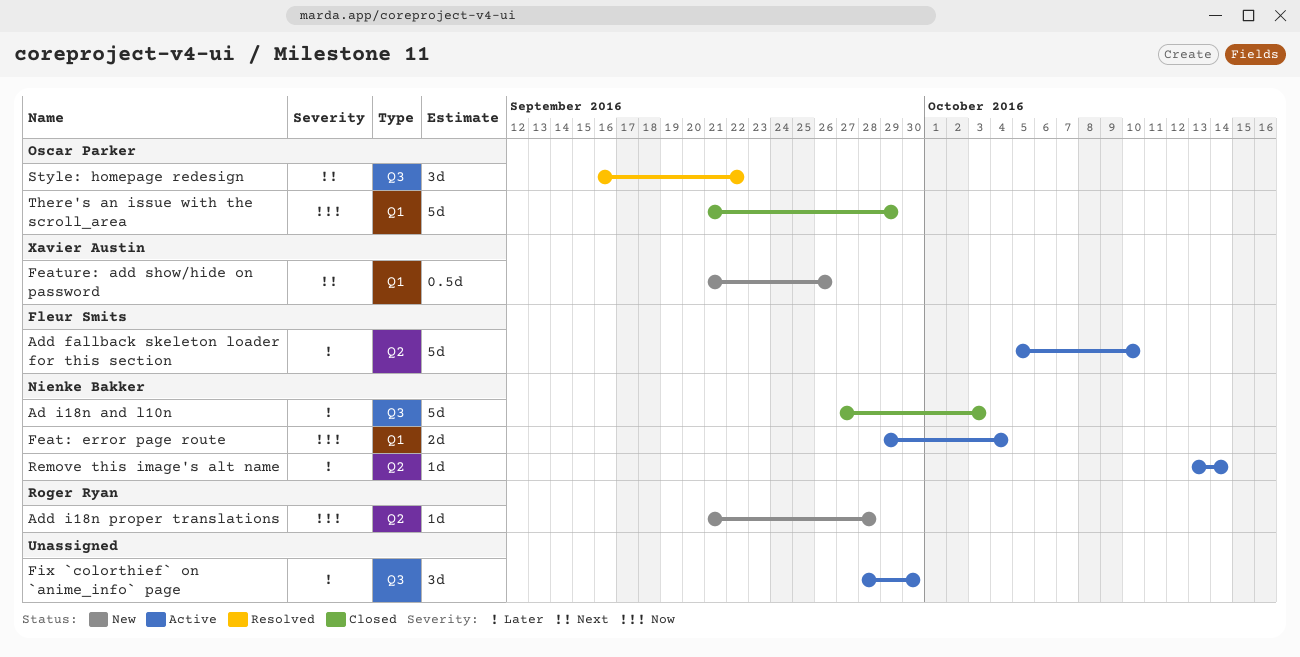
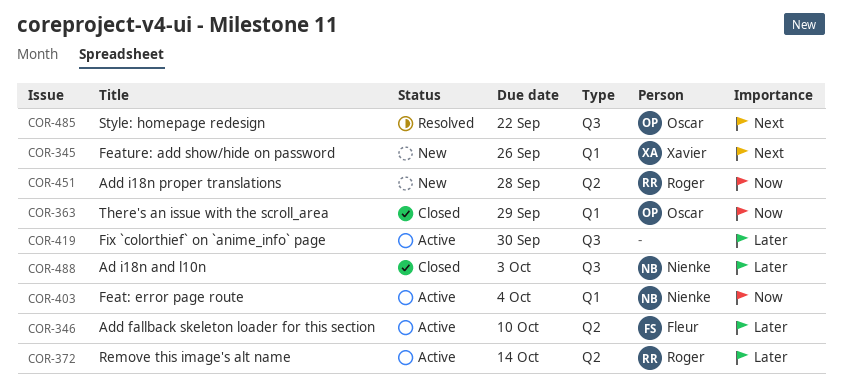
Remove this image's alt name, owner: Nienke Bakker -> Roger Ryan

